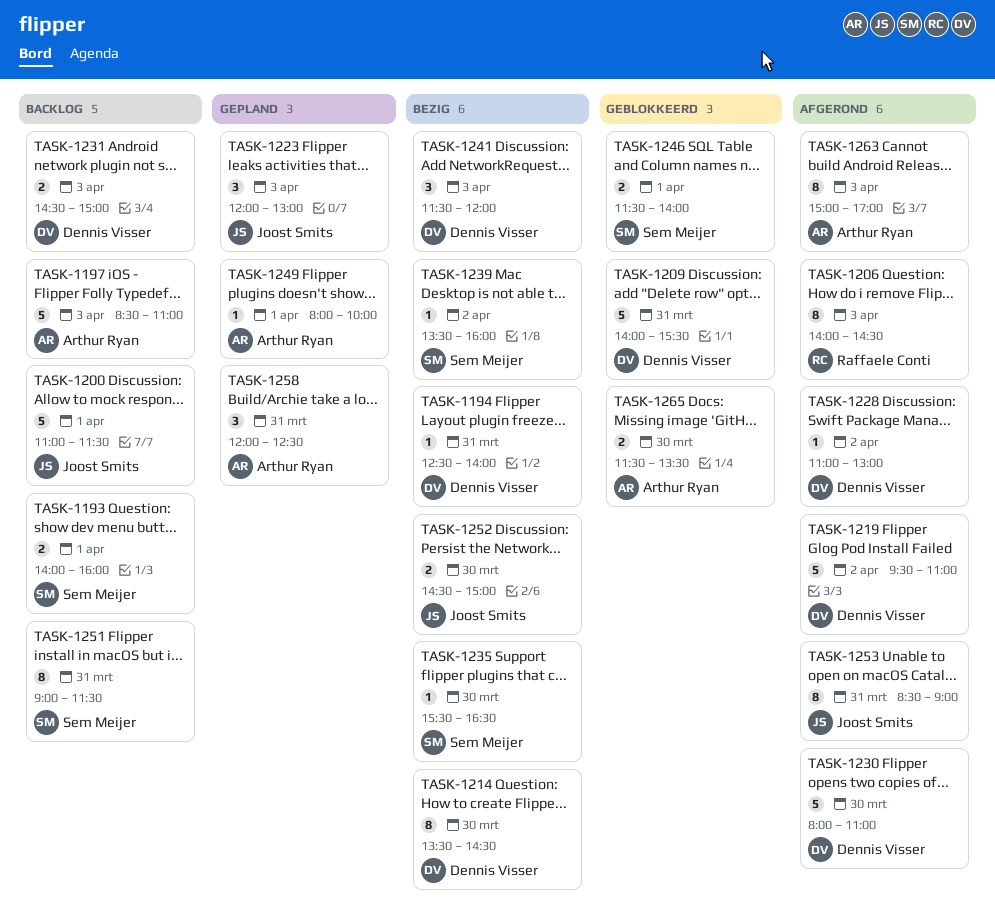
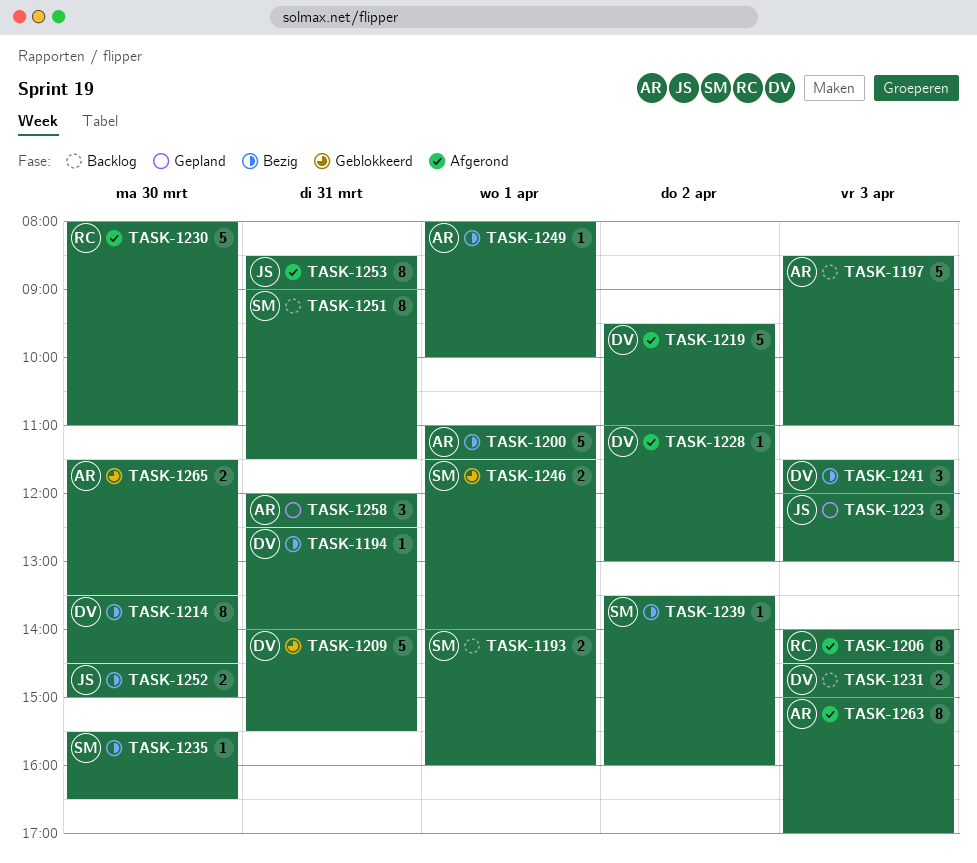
TASK-1200, status: Backlog -> Bezig
TASK-1200, owner: Joost Smits -> Arthur Ryan
TASK-1230, owner: Dennis Visser -> Raffaele Conti
TASK-1249, status: Gepland -> Bezig

